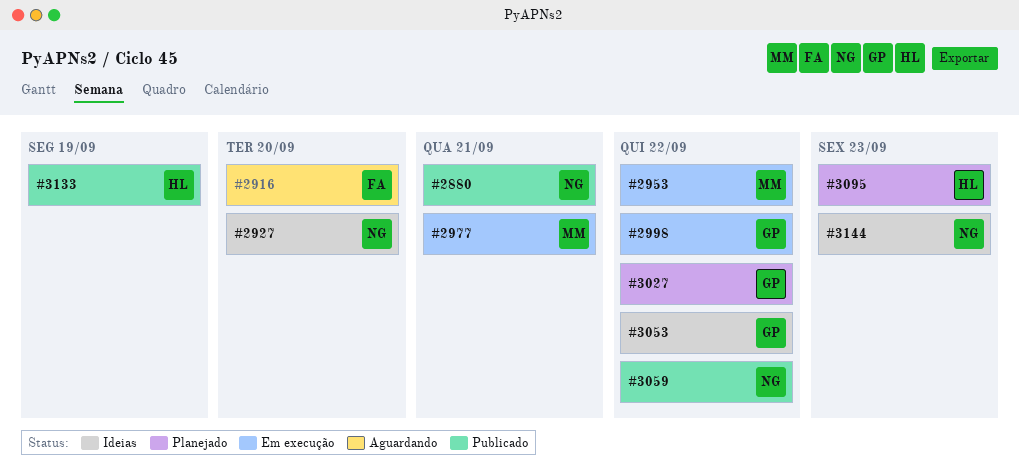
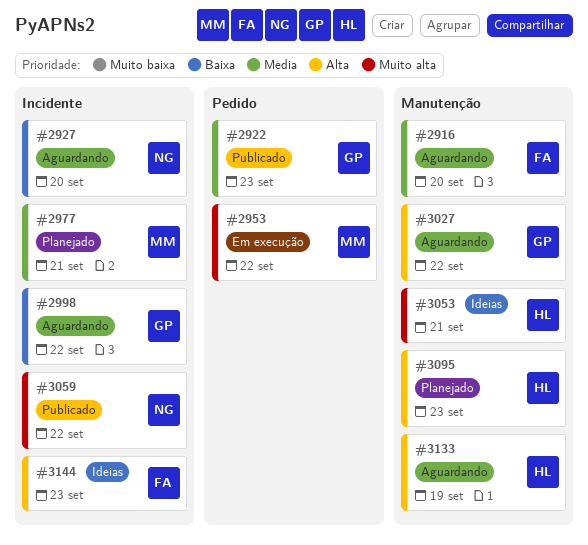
#2880: present -> none
#2922: none -> present
#2927, status: Ideias -> Aguardando
#2977, status: Em execução -> Planejado
#2998, status: Em execução -> Aguardando
#3027, status: Planejado -> Aguardando
#3053, owner: GP -> HL
#3053, due: Sep 22 -> Sep 21
#3133, status: Publicado -> Aguardando
#3144, owner: NG -> FA

